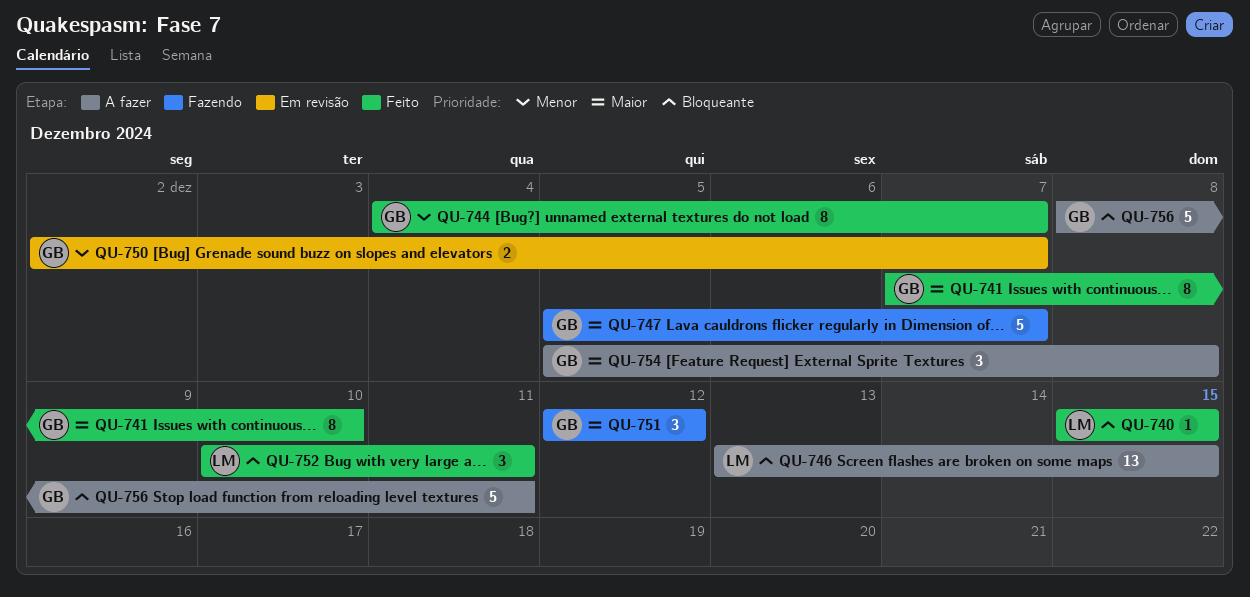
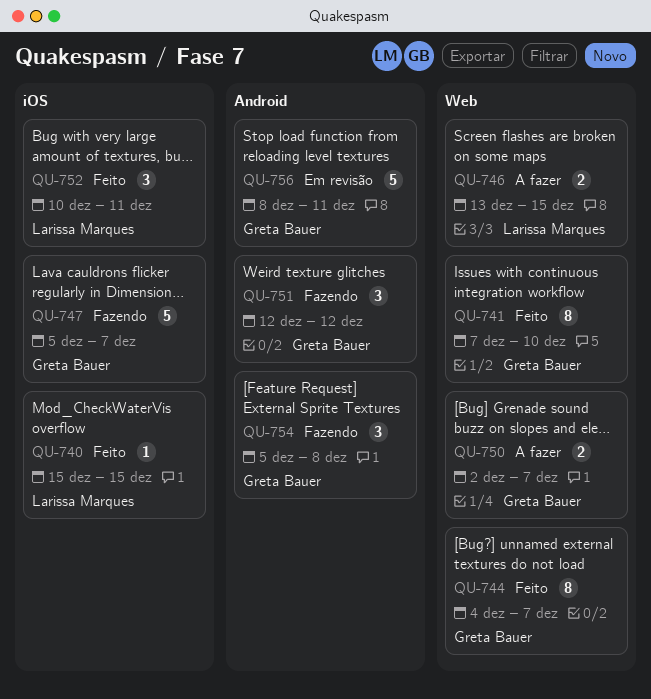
QU-746, estimate: 13 -> 2
QU-750, status: Em revisão -> A fazer
QU-754, status: A fazer -> Fazendo
QU-756, status: A fazer -> Em revisão

